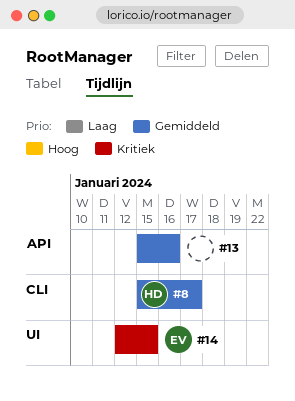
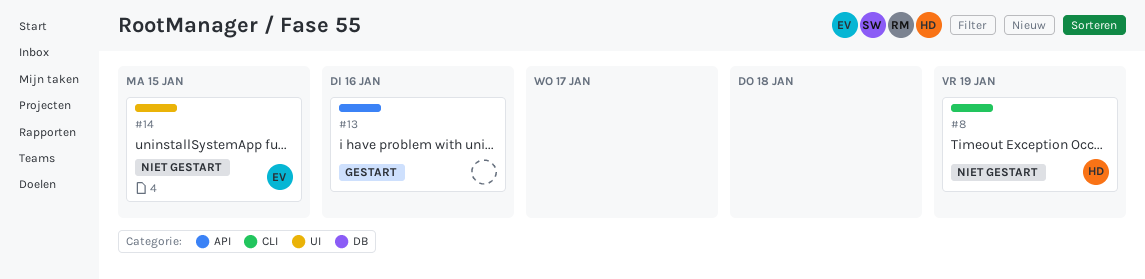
#8, due: Jan 17 -> Jan 19

